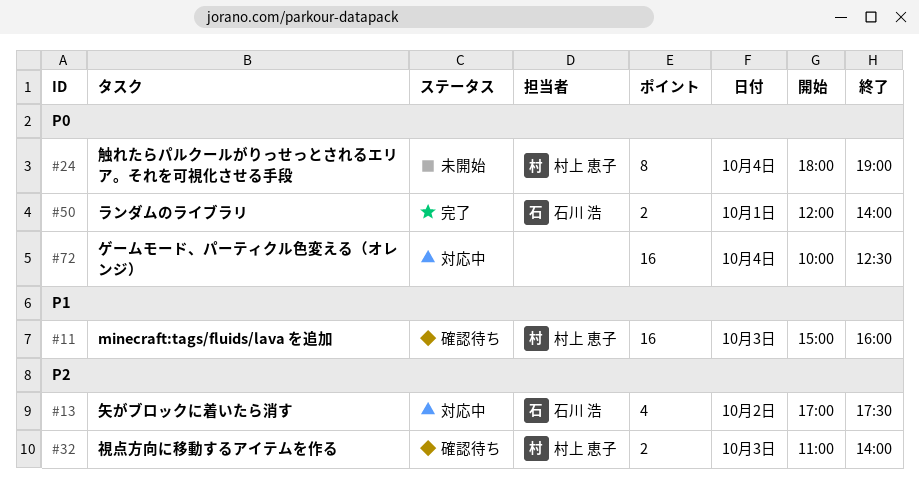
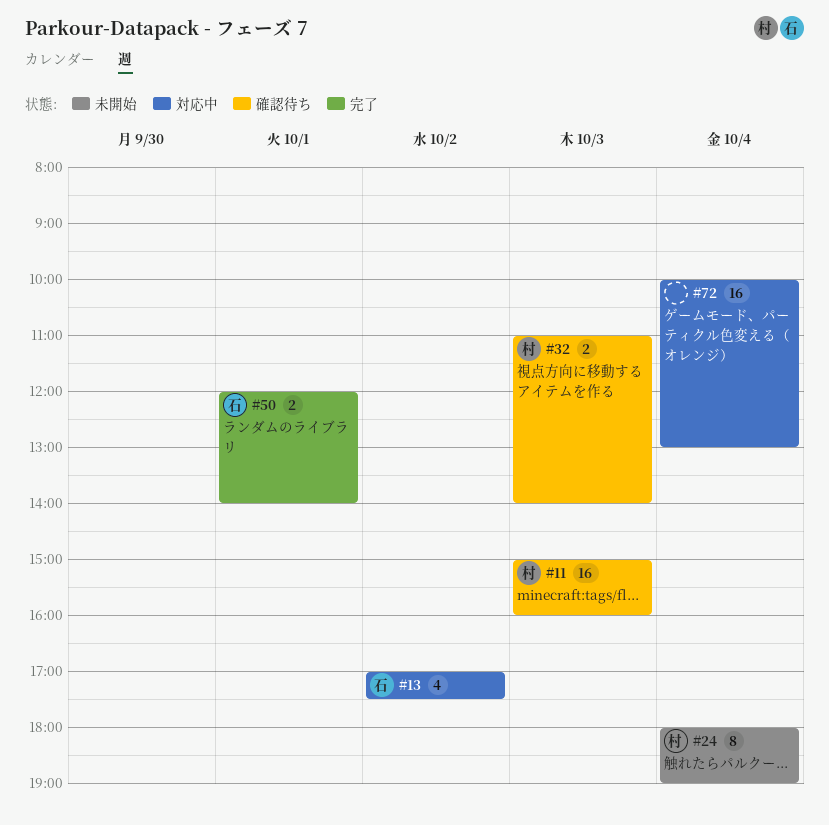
#72, ends: 12:30 -> 13:00

